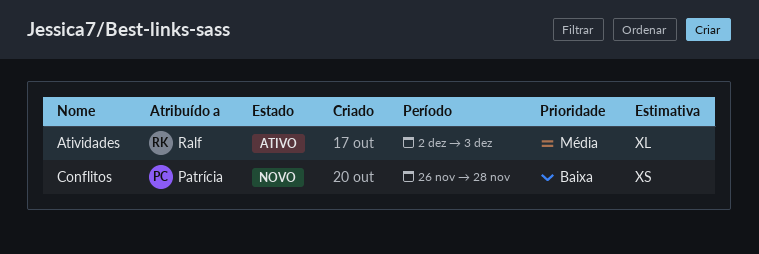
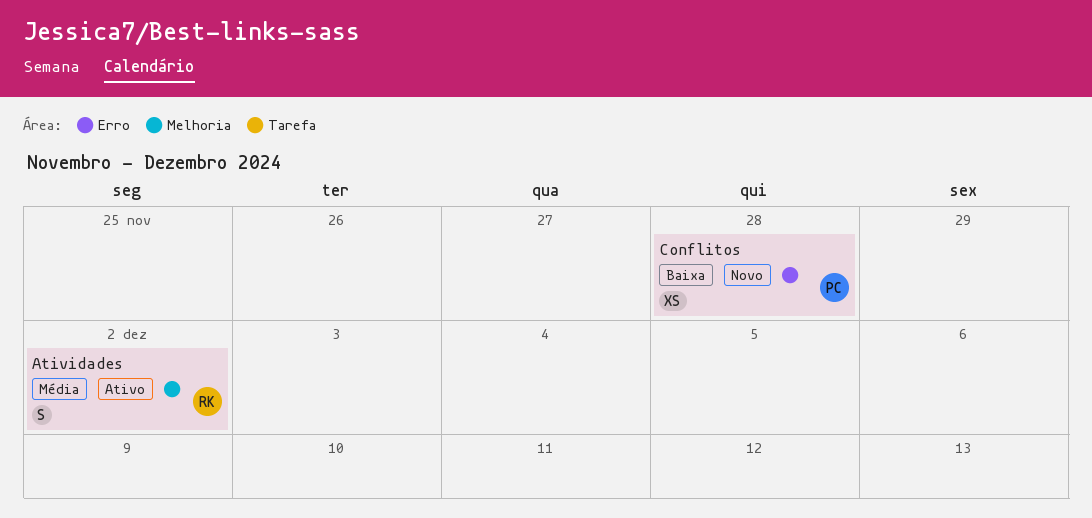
Atividades, estimate: XL -> S
Atividades, due: Dec 3 -> Dec 2

